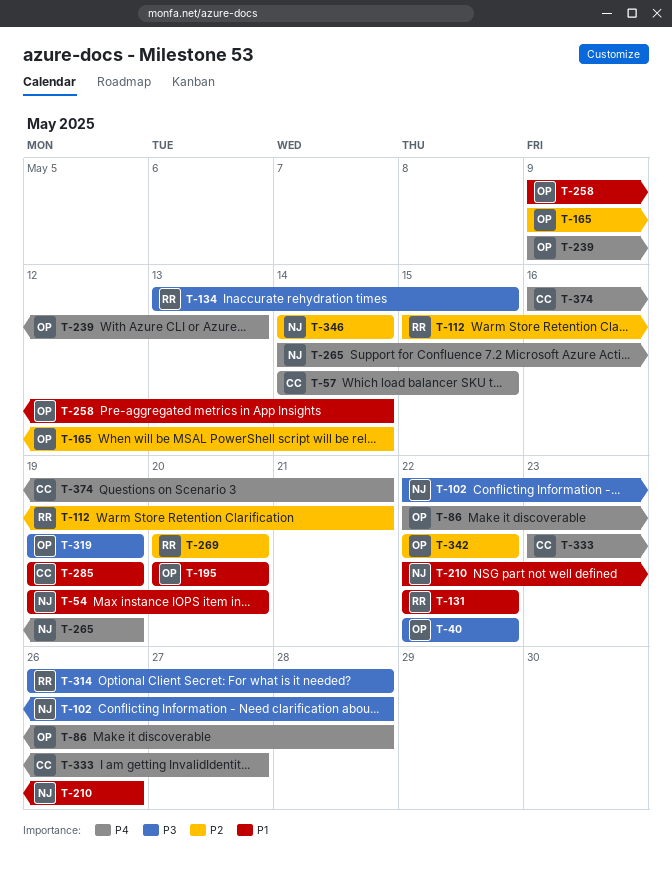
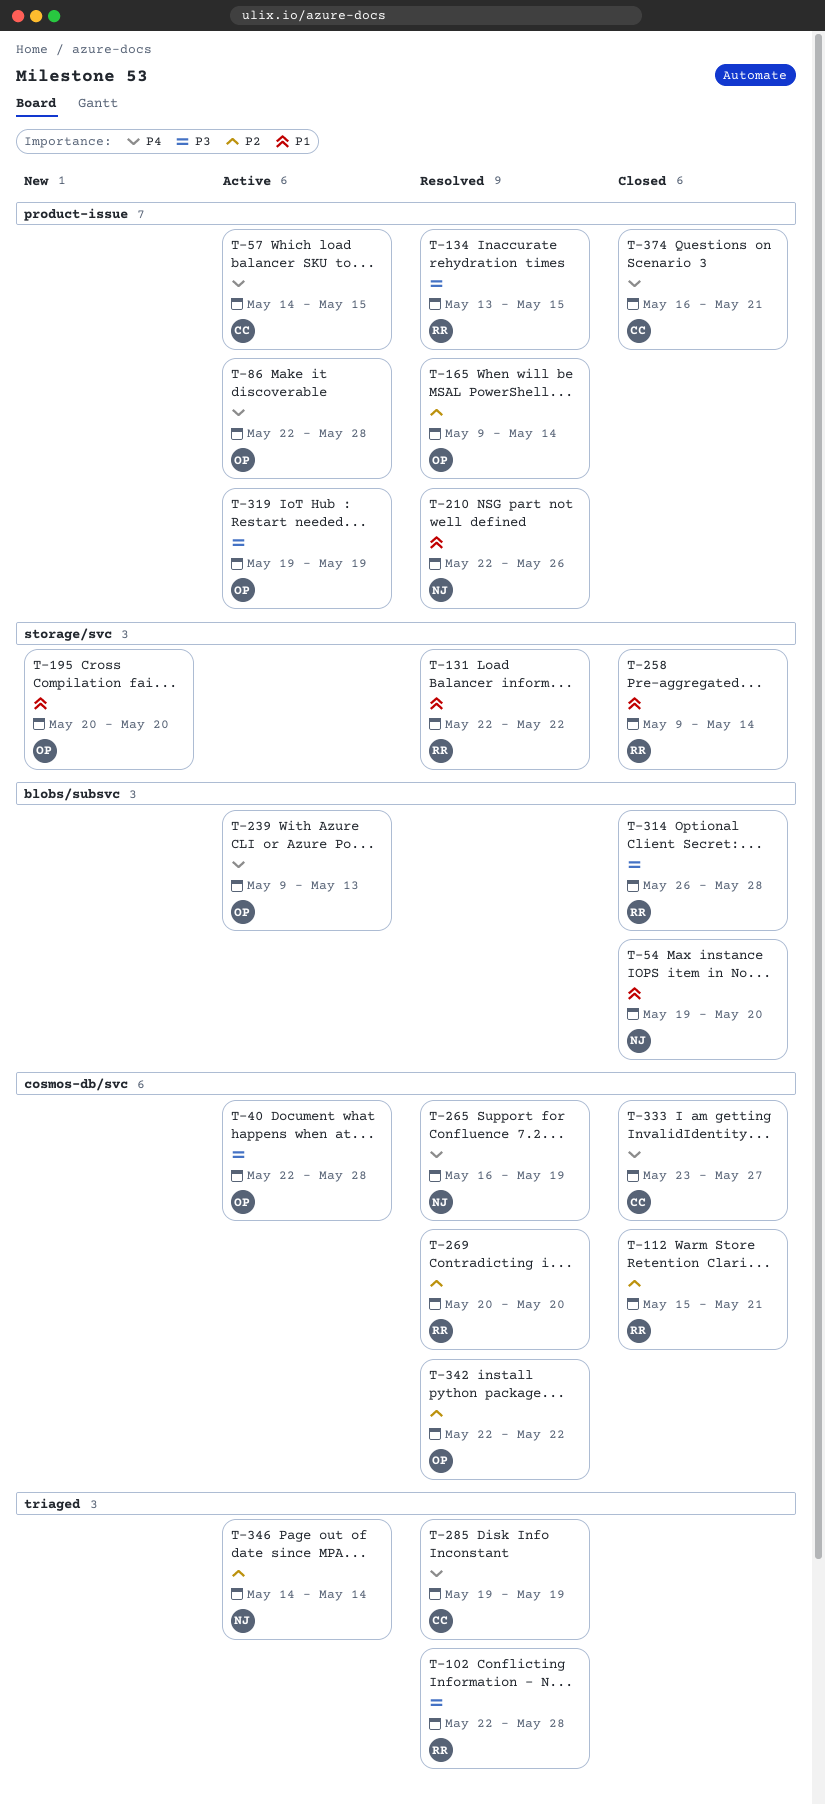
T-40, due: May 22 -> May 28
T-102, owner: NJ -> RR
T-258, owner: OP -> RR
T-265, start: May 14 -> May 16
T-285, priority: P1 -> P4

